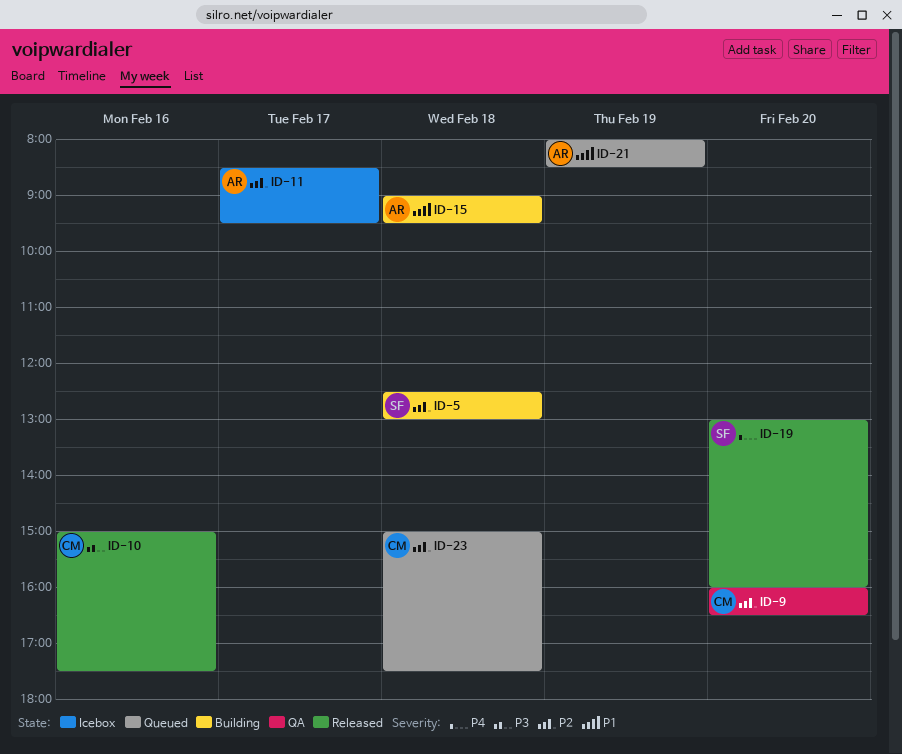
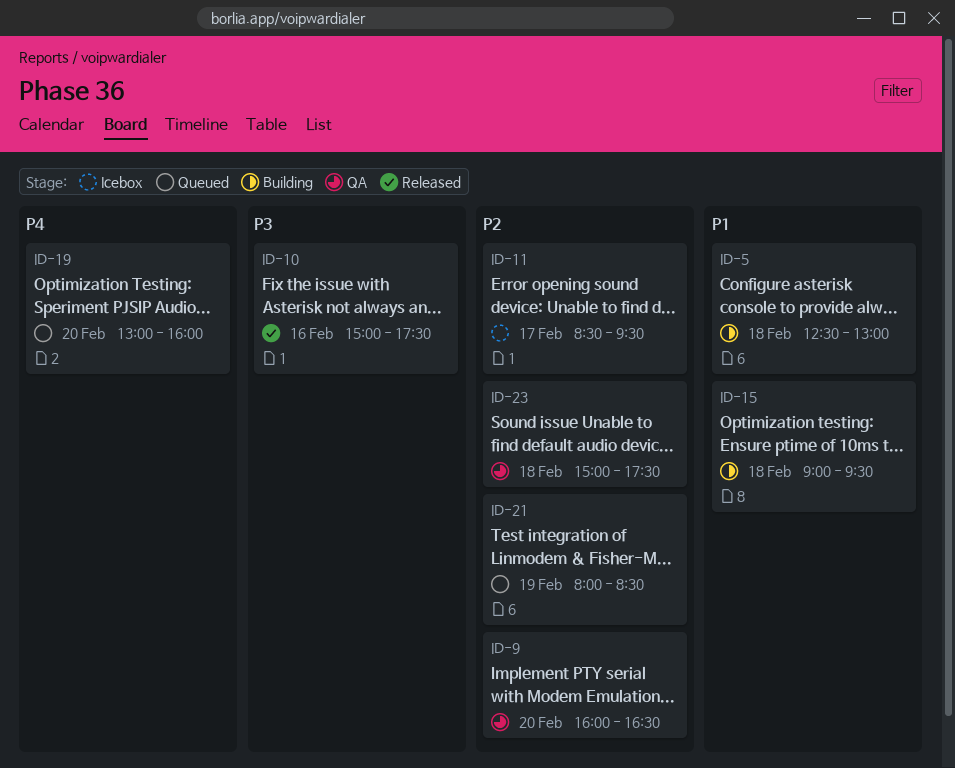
ID-5, priority: P2 -> P1
ID-19, status: Released -> Queued
ID-21, priority: P1 -> P2
ID-23, status: Queued -> QA

